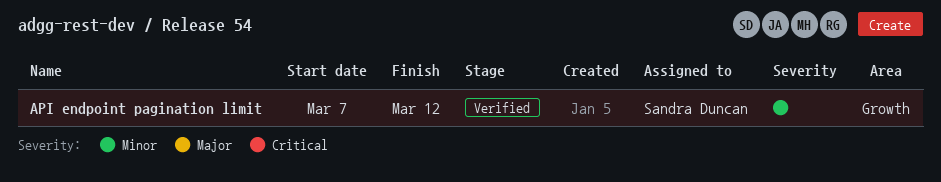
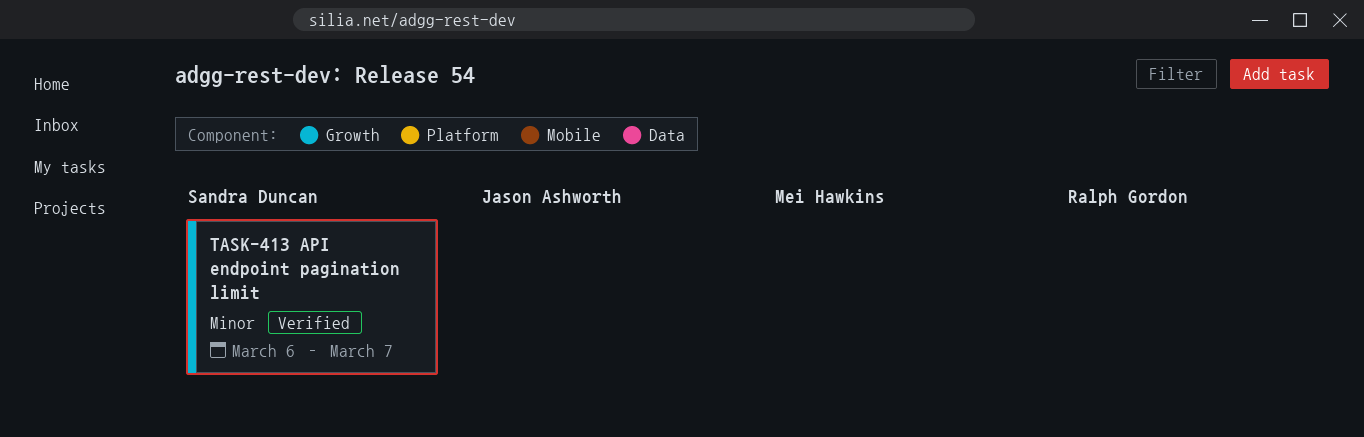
API endpoint pagination limit, start: Mar 7 -> Mar 6
API endpoint pagination limit, due: Mar 12 -> Mar 7

